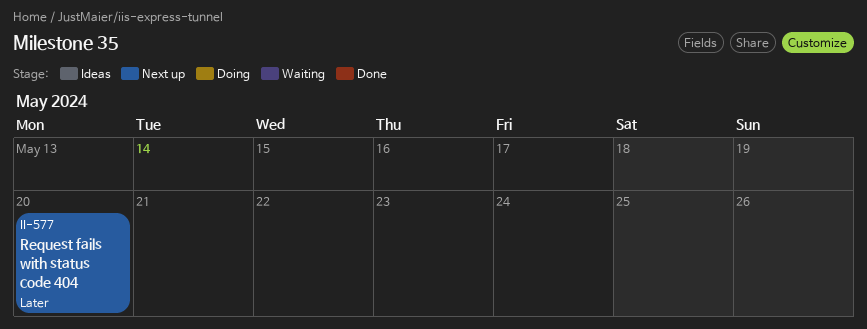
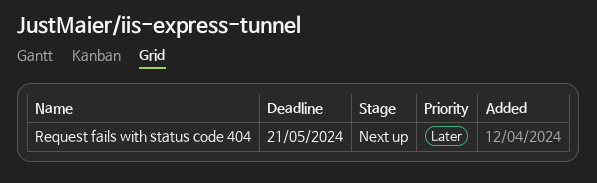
Request fails with status code 404, due: May 20 -> May 21

